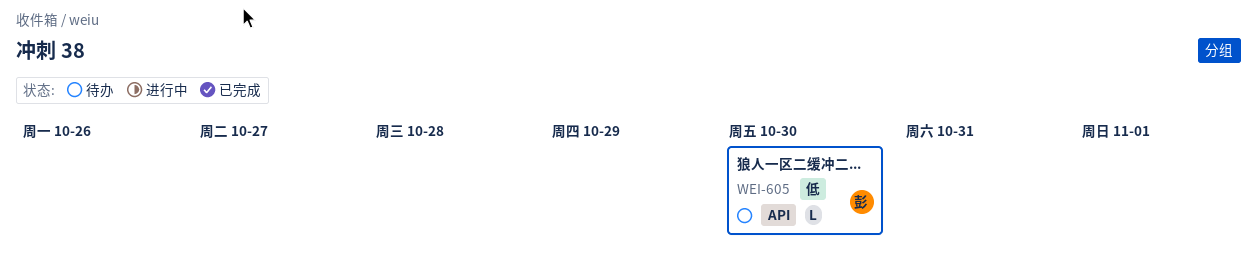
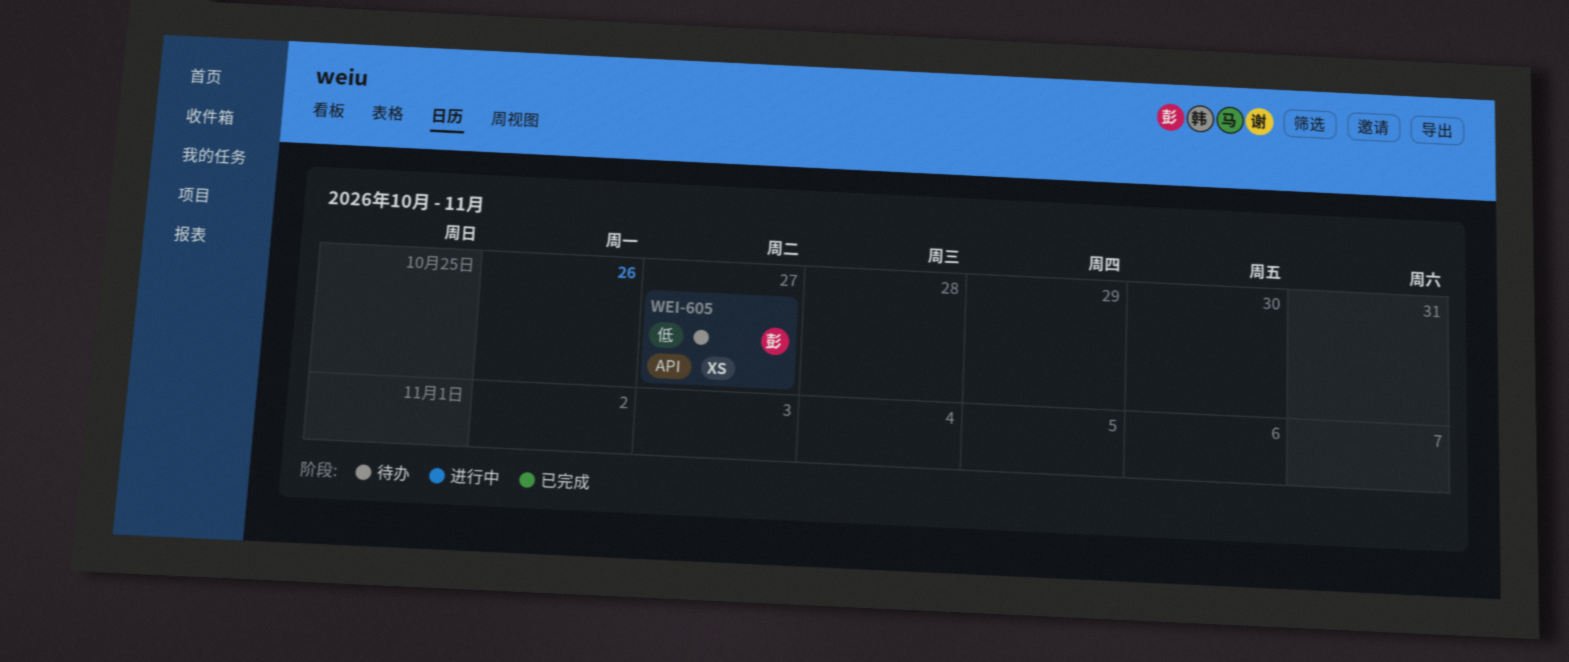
WEI-605, estimate: L -> XS
WEI-605, due: Oct 30 -> Oct 27

